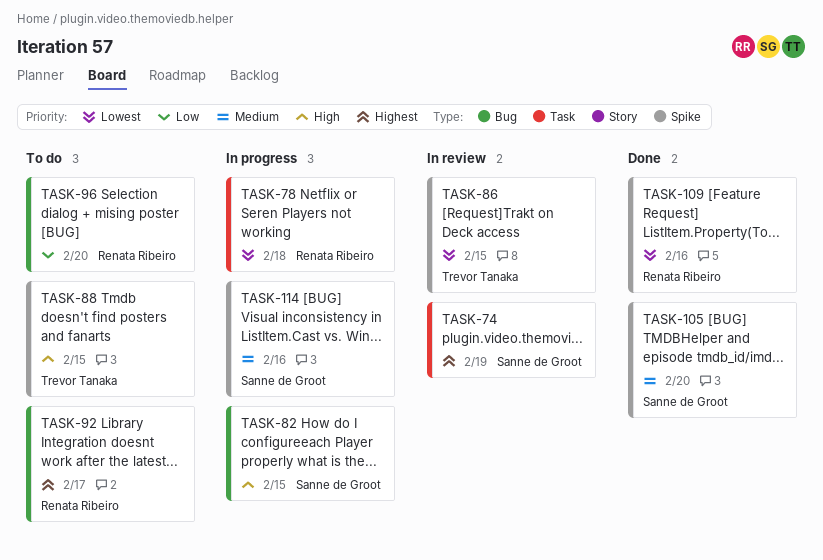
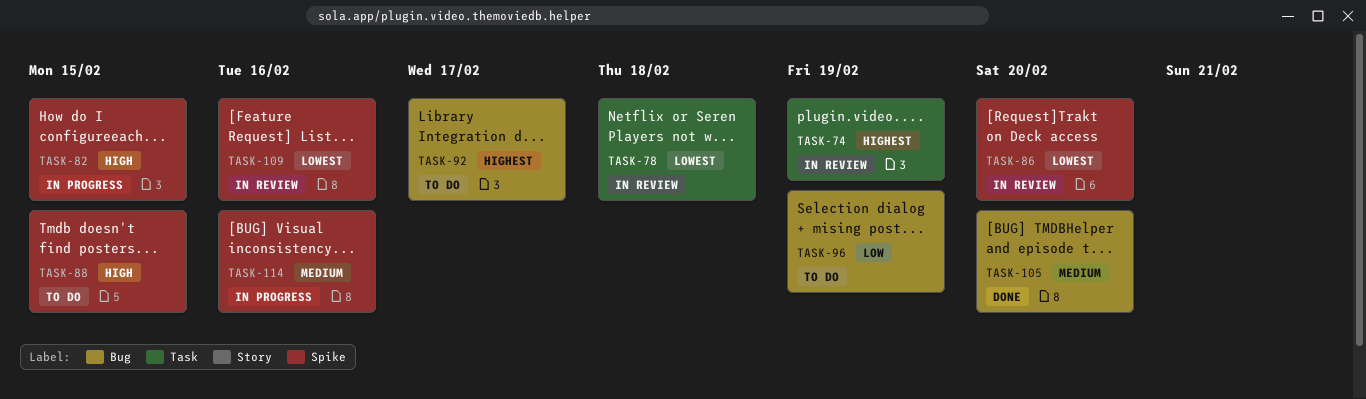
TASK-78, status: In progress -> In review
TASK-82, label: Bug -> Spike
TASK-86, due: Feb 15 -> Feb 20
TASK-96, due: Feb 20 -> Feb 19
TASK-105, label: Spike -> Bug
TASK-109, status: Done -> In review

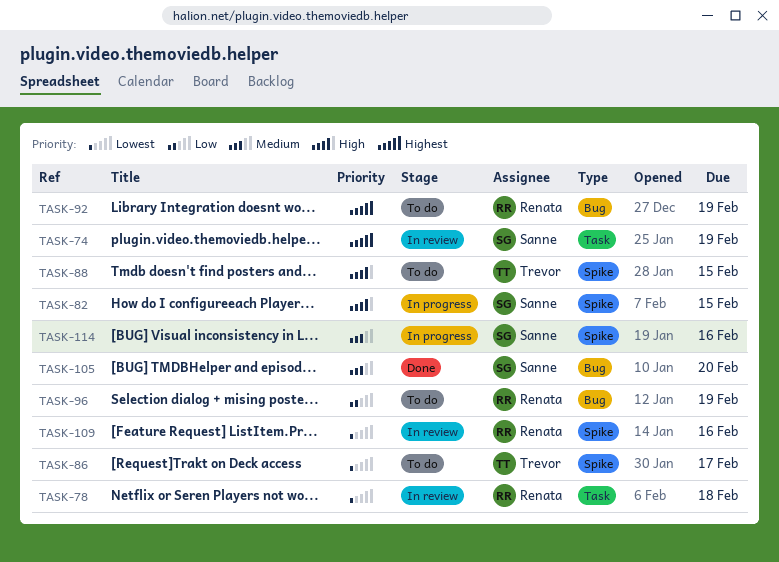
TASK-86, status: In review -> To do
TASK-86, due: Feb 20 -> Feb 17
TASK-92, due: Feb 17 -> Feb 19

